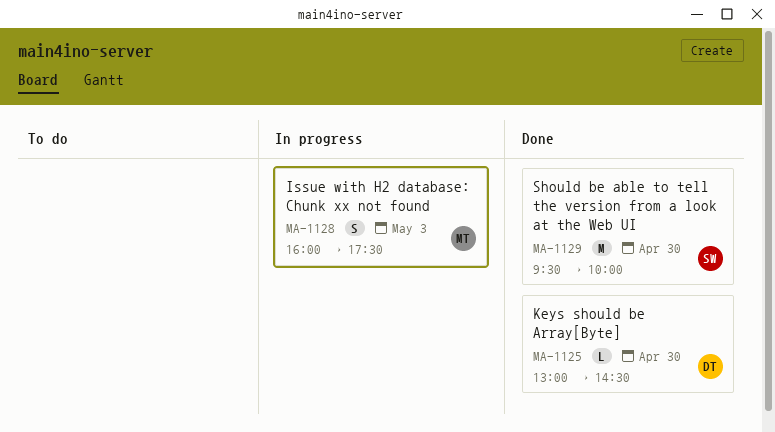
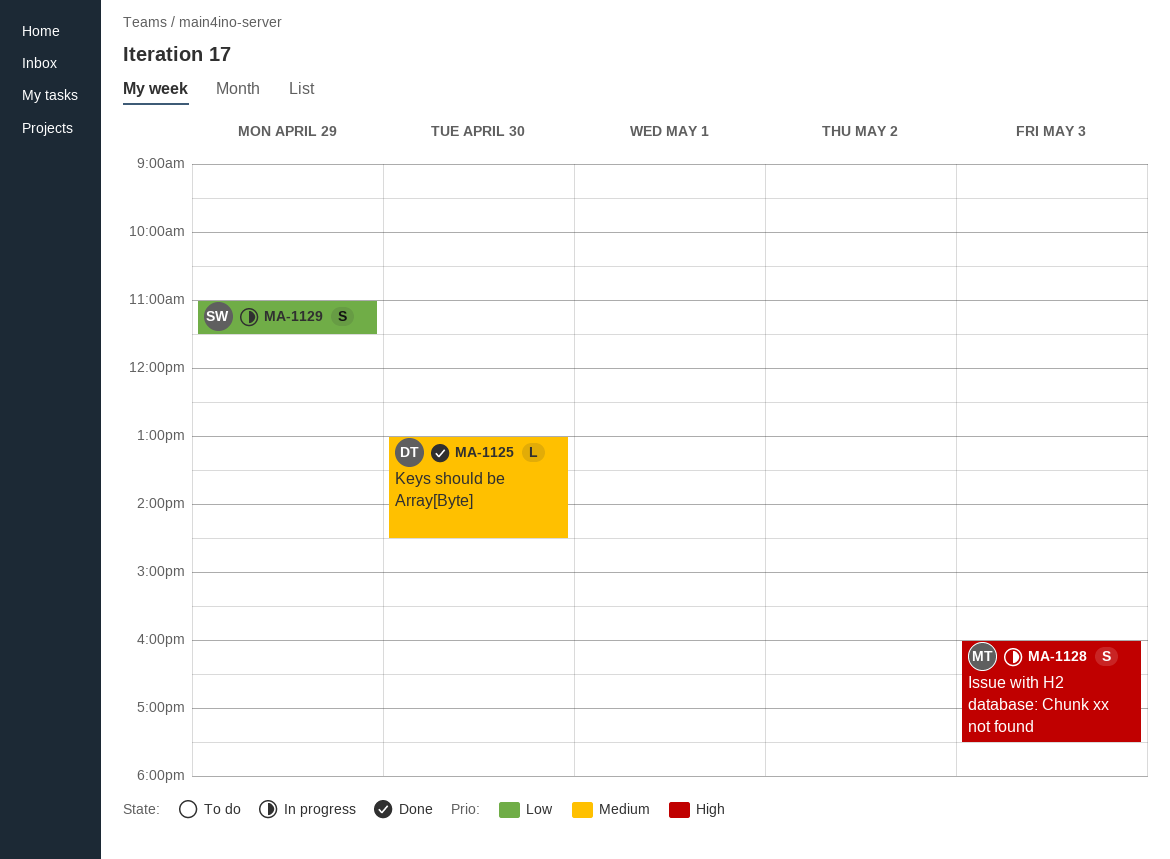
MA-1129, status: Done -> In progress
MA-1129, estimate: M -> S
MA-1129, day: Apr 30 -> Apr 29
MA-1129, begins: 09:30 -> 11:00
MA-1129, ends: 10:00 -> 11:30

